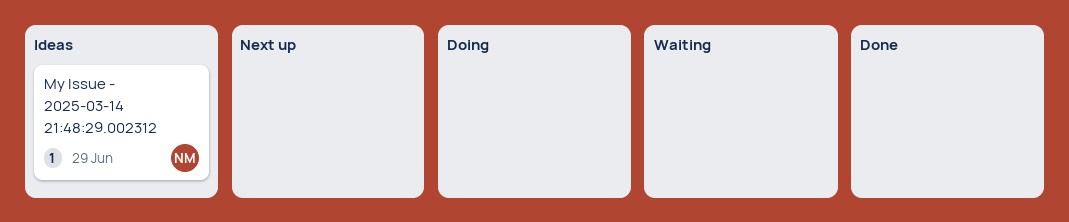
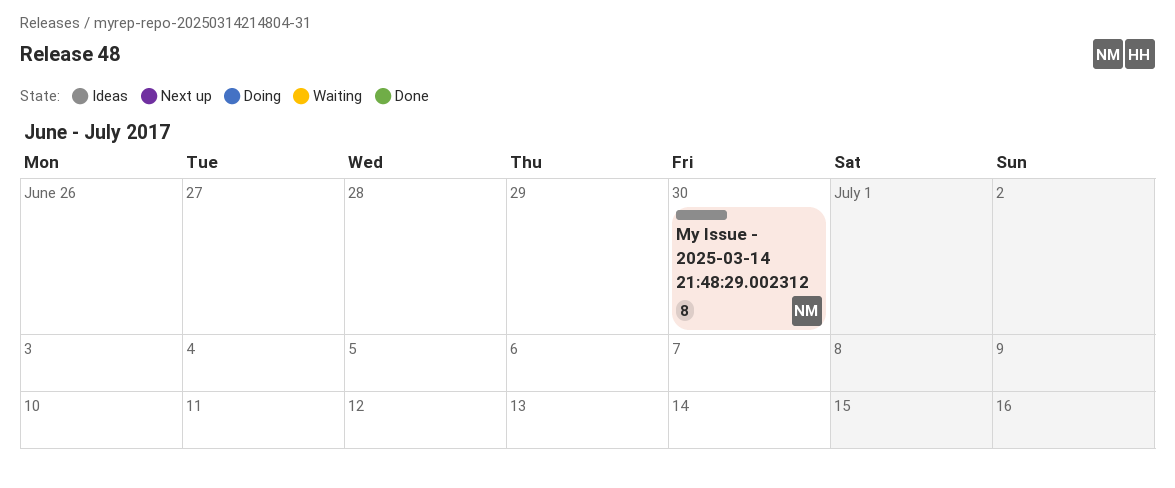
My Issue - 2025-03-14 21:48:29.002312, estimate: 1 -> 8
My Issue - 2025-03-14 21:48:29.002312, due: Jun 29 -> Jun 30

